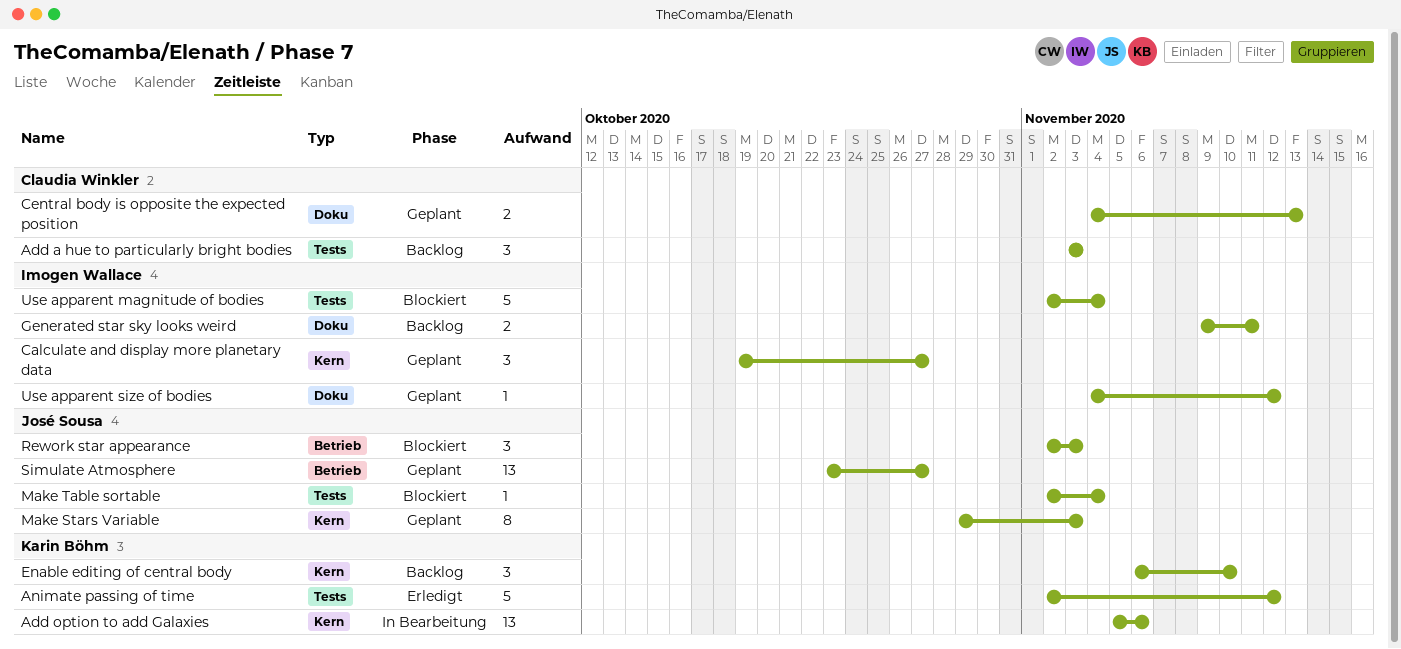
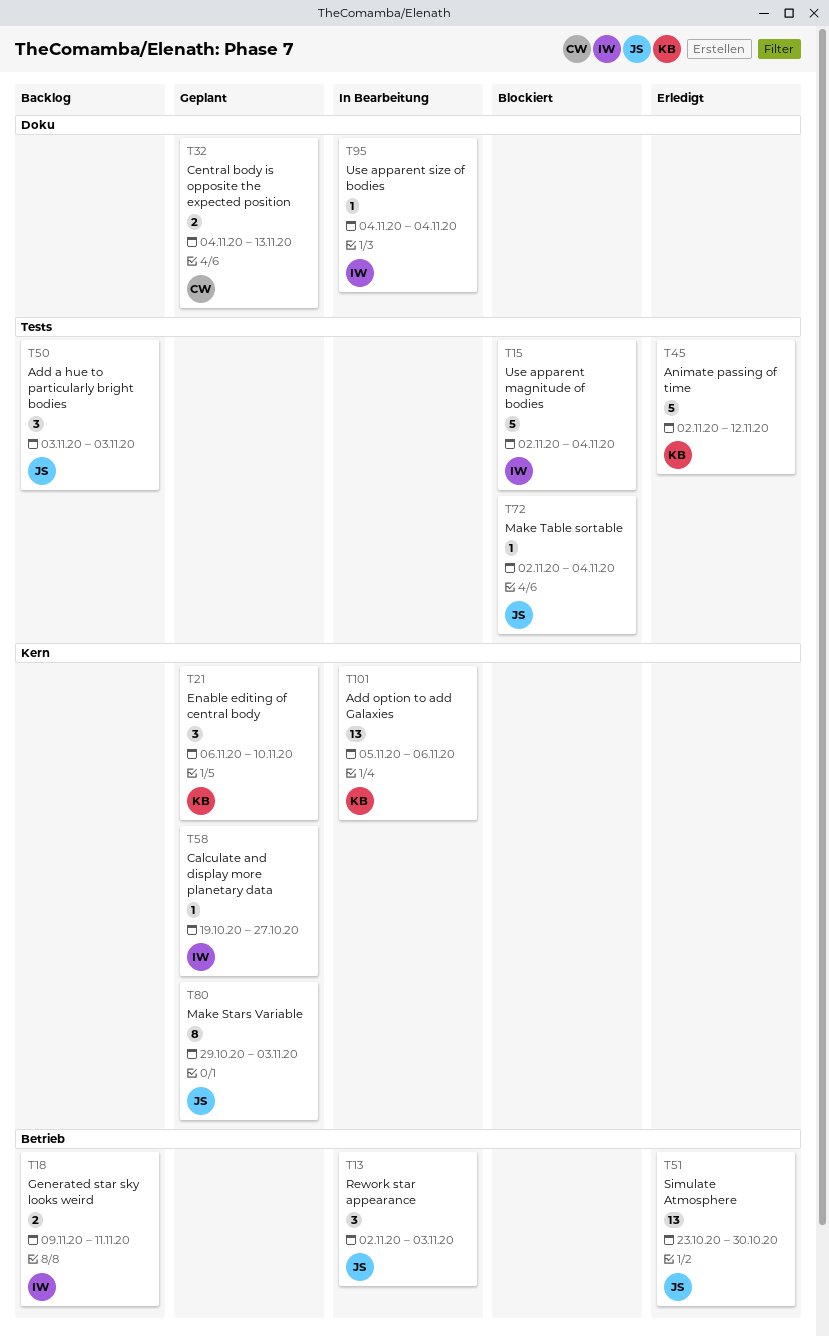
Add a hue to particularly bright bodies, owner: Claudia Winkler -> José Sousa
Calculate and display more planetary data, estimate: 3 -> 1
Enable editing of central body, status: Backlog -> Geplant
Generated star sky looks weird, label: Doku -> Betrieb
Rework star appearance, status: Blockiert -> In Bearbeitung
Simulate Atmosphere, status: Geplant -> Erledigt
Simulate Atmosphere, due: Oct 27 -> Oct 30
Use apparent size of bodies, status: Geplant -> In Bearbeitung
Use apparent size of bodies, due: Nov 12 -> Nov 4

